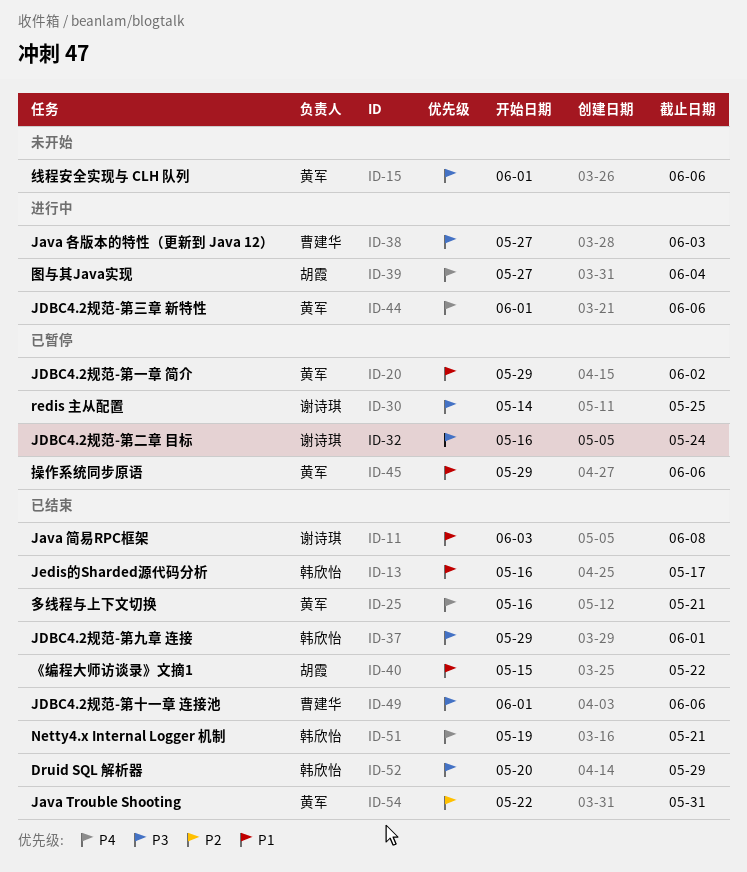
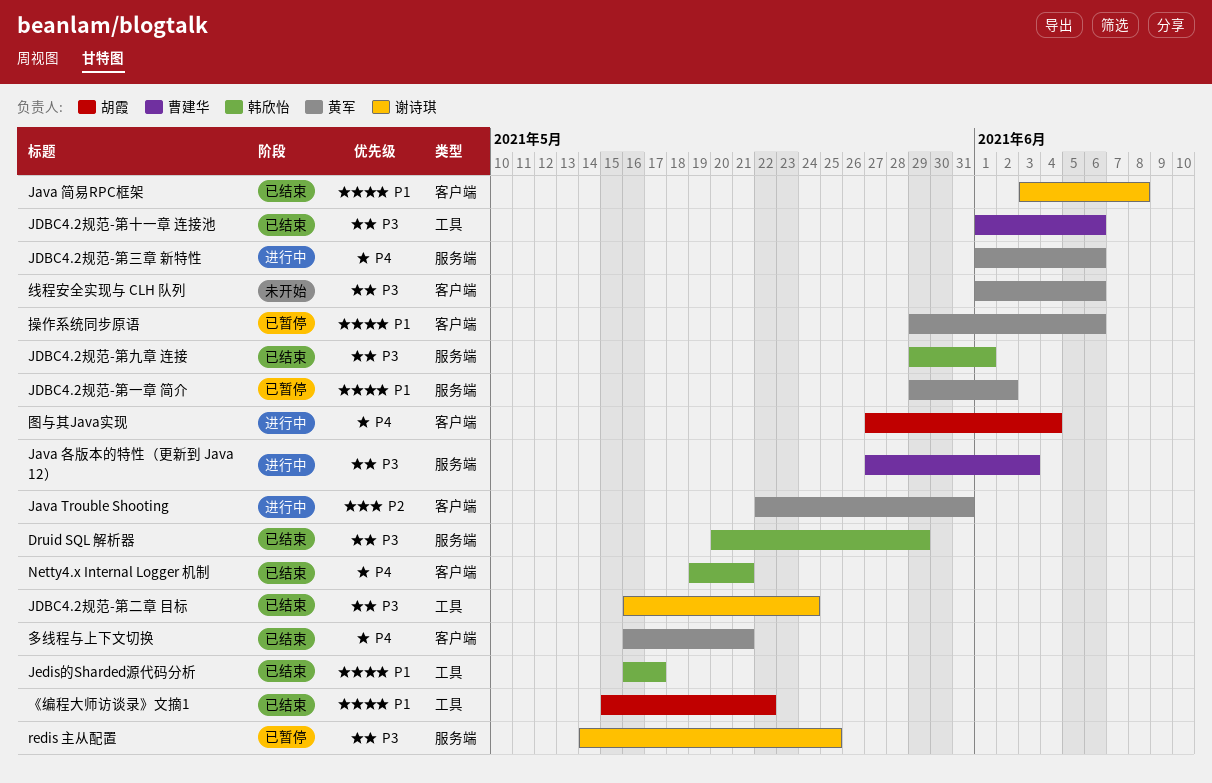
Java Trouble Shooting, status: 已结束 -> 进行中
JDBC4.2规范-第二章 目标, status: 已暂停 -> 已结束

